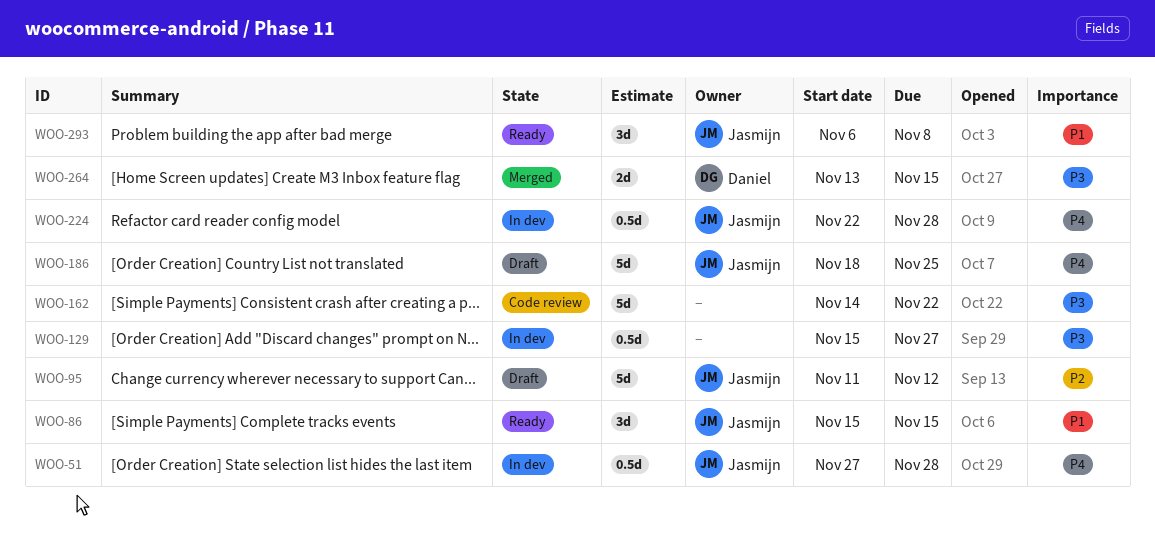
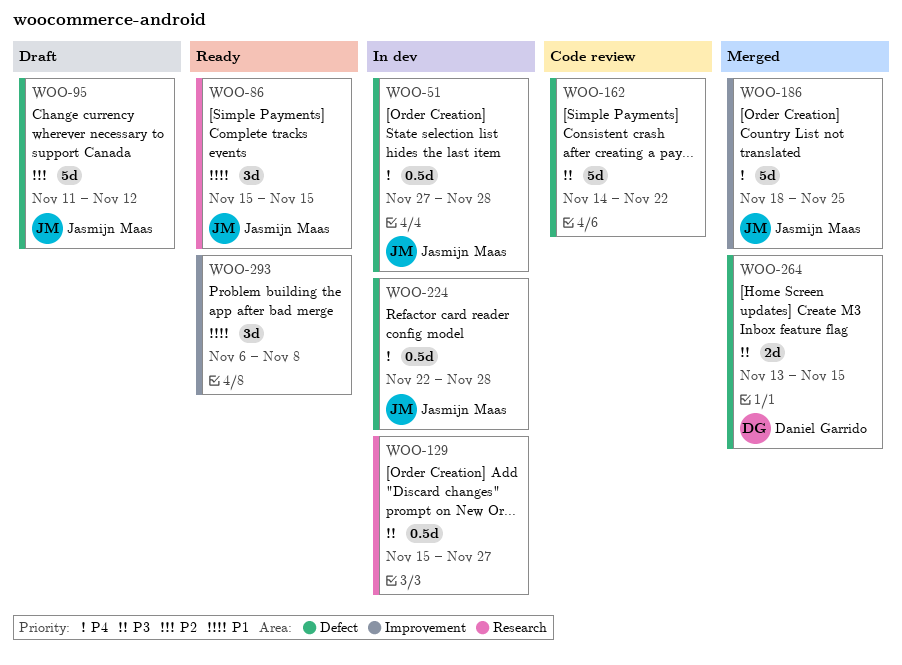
WOO-186, status: Draft -> Merged
WOO-293, owner: Jasmijn Maas -> none

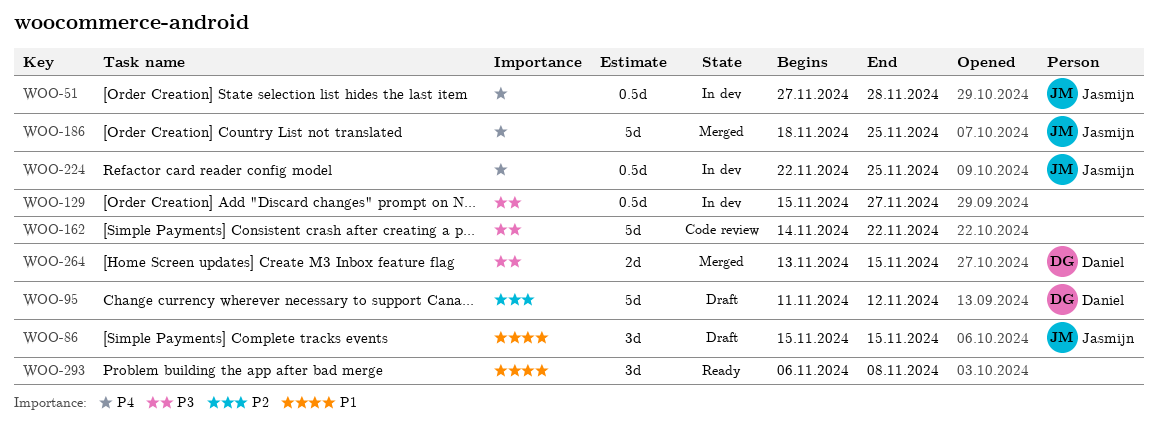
WOO-86, status: Ready -> Draft
WOO-95, owner: Jasmijn Maas -> Daniel Garrido
WOO-224, due: Nov 28 -> Nov 25

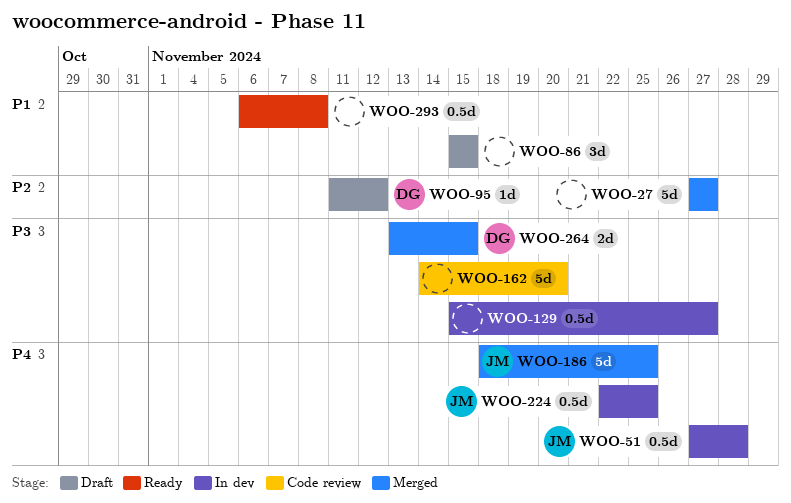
WOO-27: none -> present
WOO-86, owner: Jasmijn -> none
WOO-95, estimate: 5d -> 1d
WOO-162, due: Nov 22 -> Nov 20
WOO-293, estimate: 3d -> 0.5d

